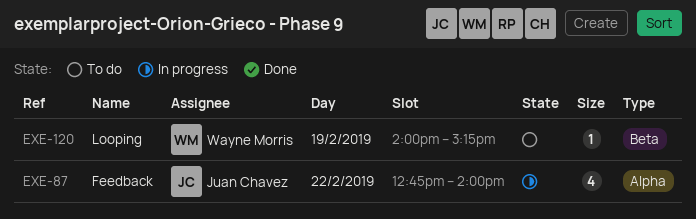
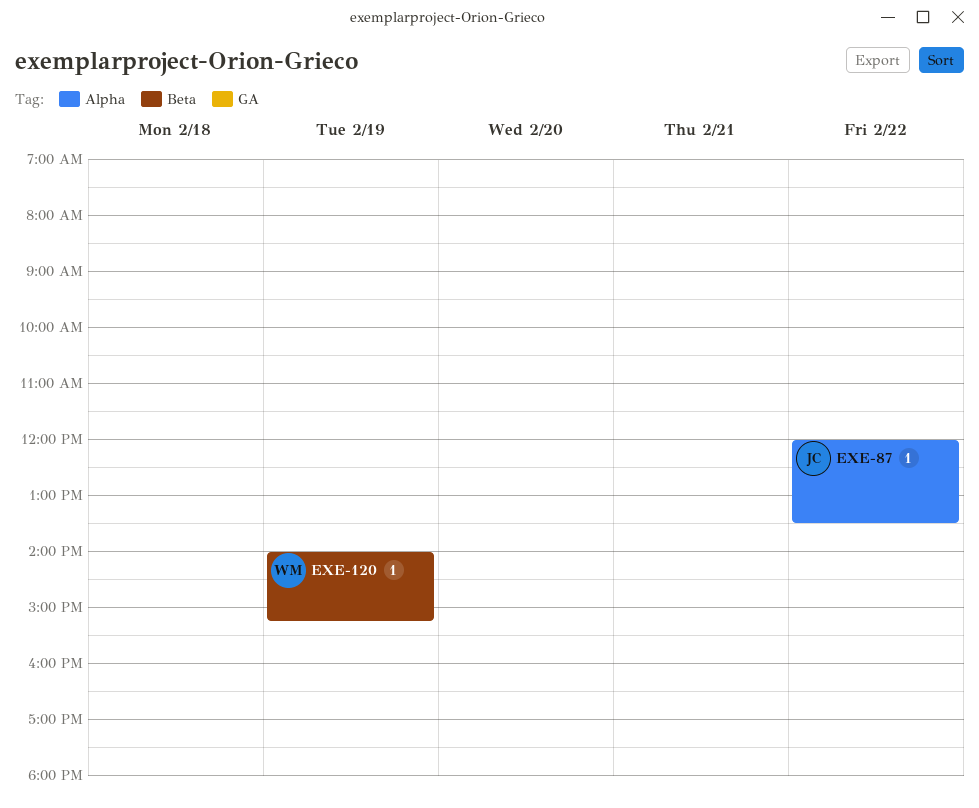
EXE-87, estimate: 4 -> 1
EXE-87, begins: 12:45 -> 12:00
EXE-87, ends: 14:00 -> 13:30

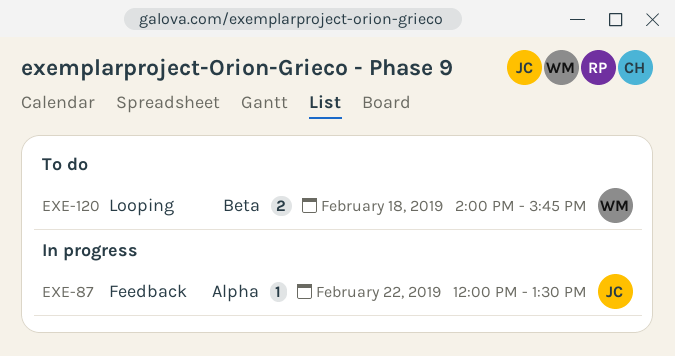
EXE-120, estimate: 1 -> 2
EXE-120, day: Feb 19 -> Feb 18
EXE-120, ends: 15:15 -> 15:45

